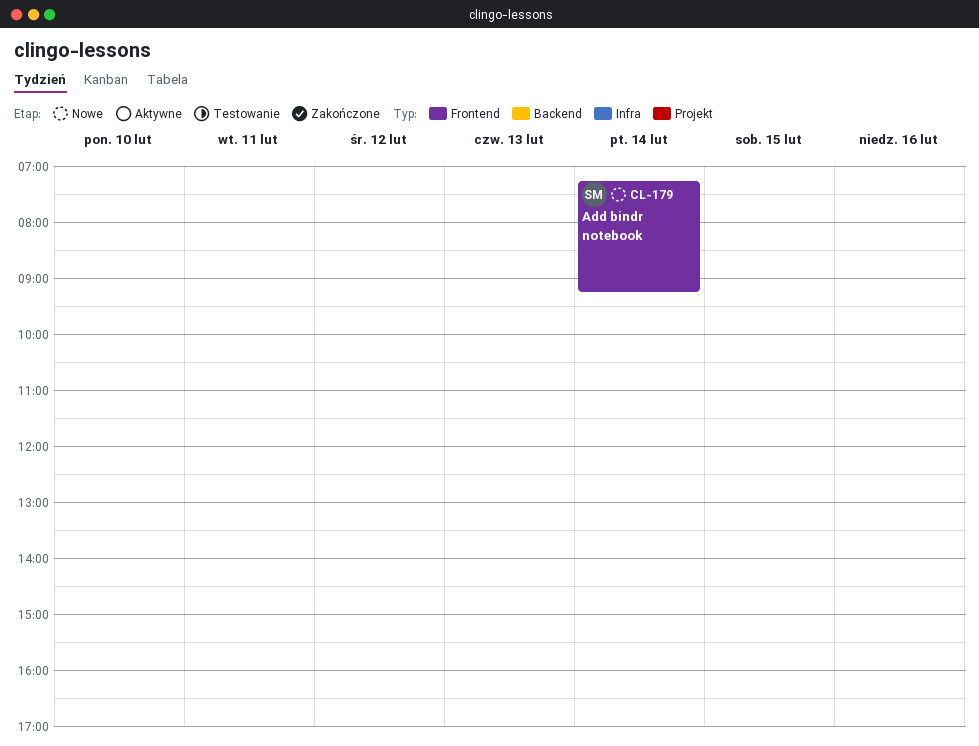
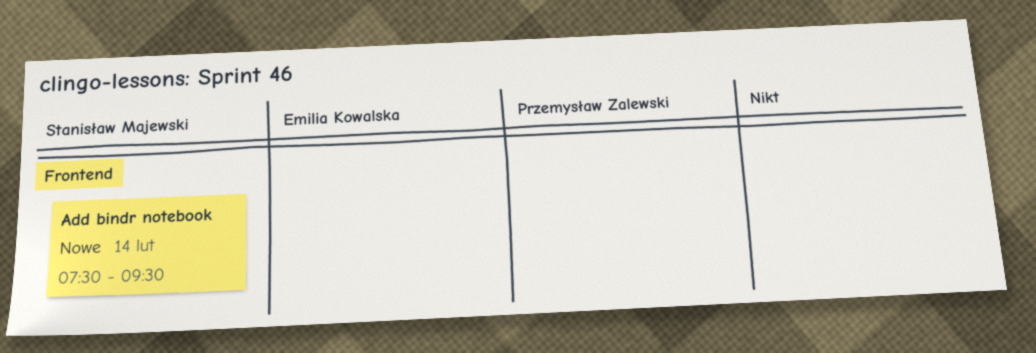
Add bindr notebook, begins: 07:15 -> 07:30
Add bindr notebook, ends: 09:15 -> 09:30

